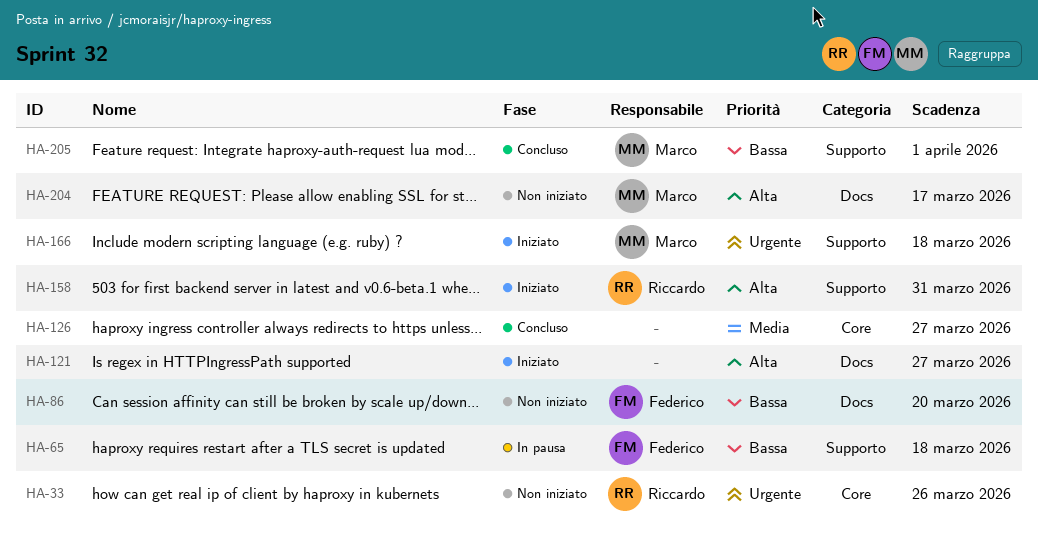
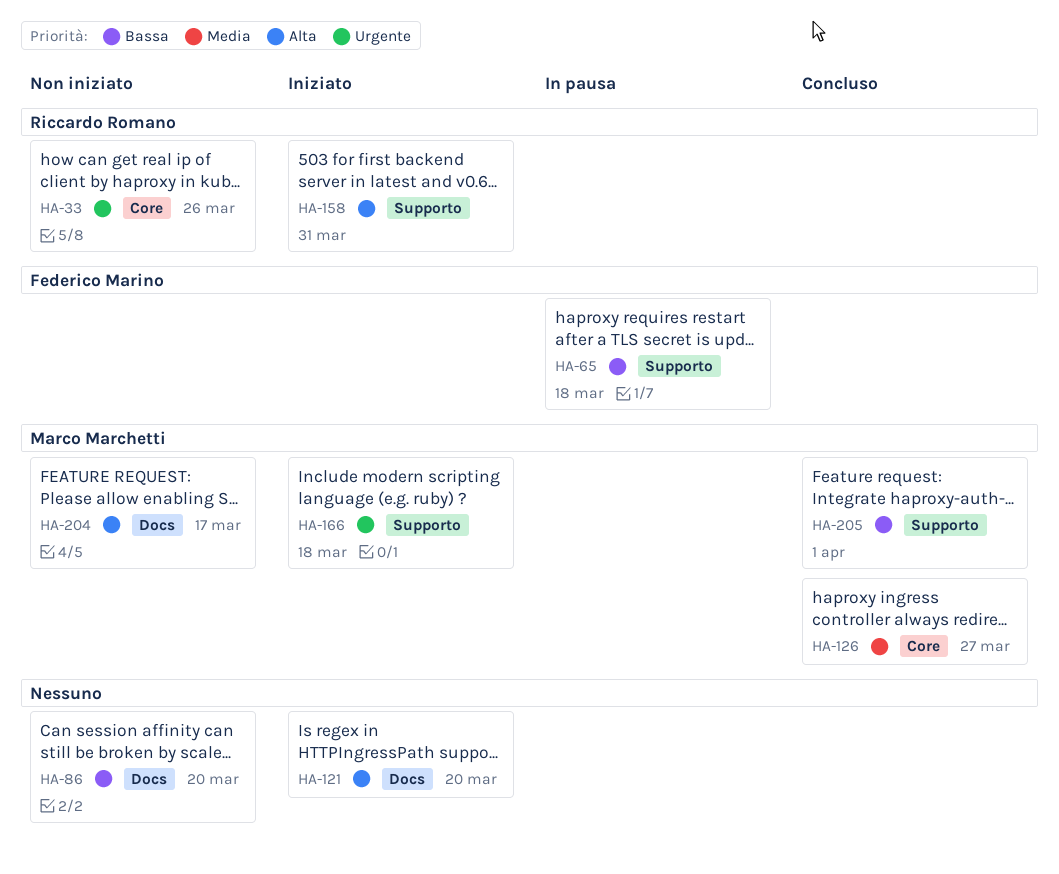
HA-86, owner: Federico Marino -> none
HA-121, due: Mar 27 -> Mar 20
HA-126, owner: none -> Marco Marchetti

